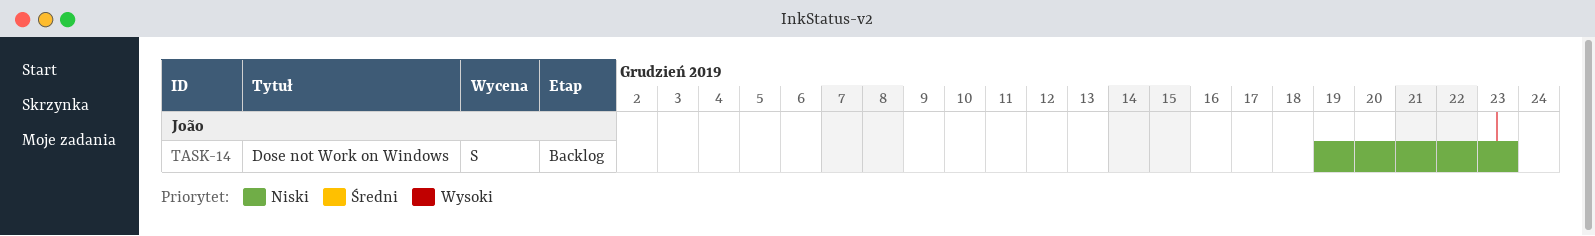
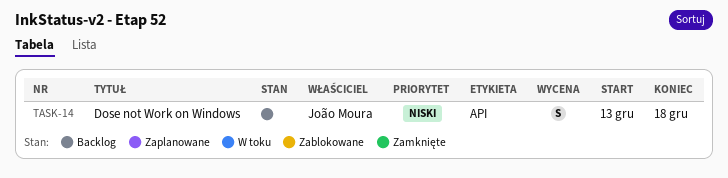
TASK-14, start: Dec 19 -> Dec 13
TASK-14, due: Dec 23 -> Dec 18

